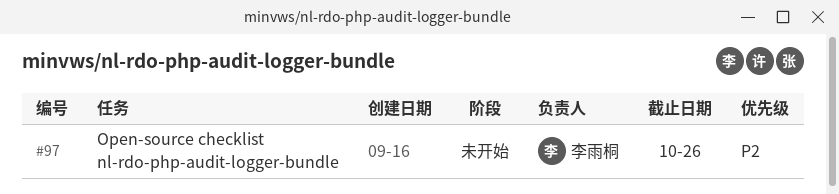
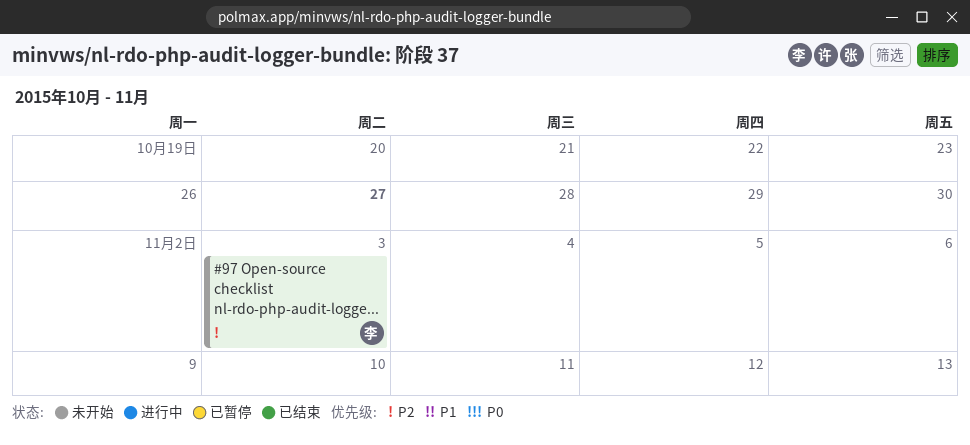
#97, due: Oct 26 -> Nov 3

